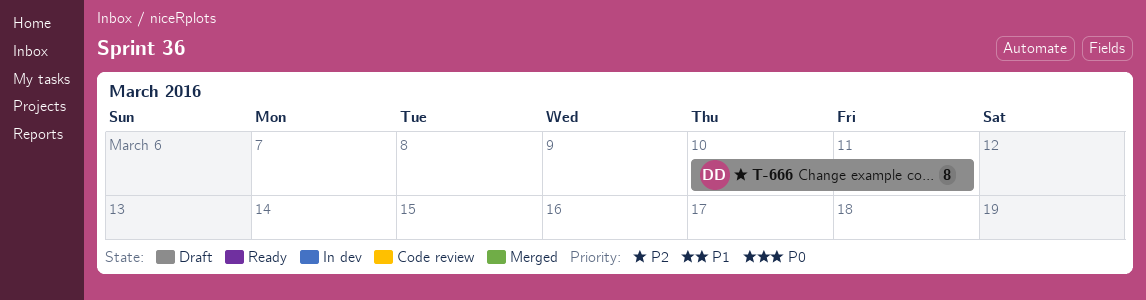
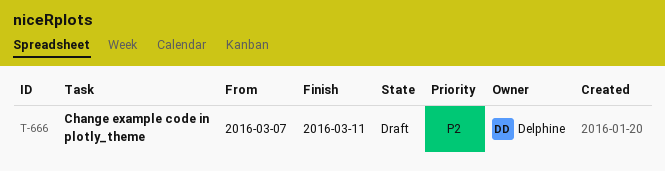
T-666, start: Mar 10 -> Mar 7

